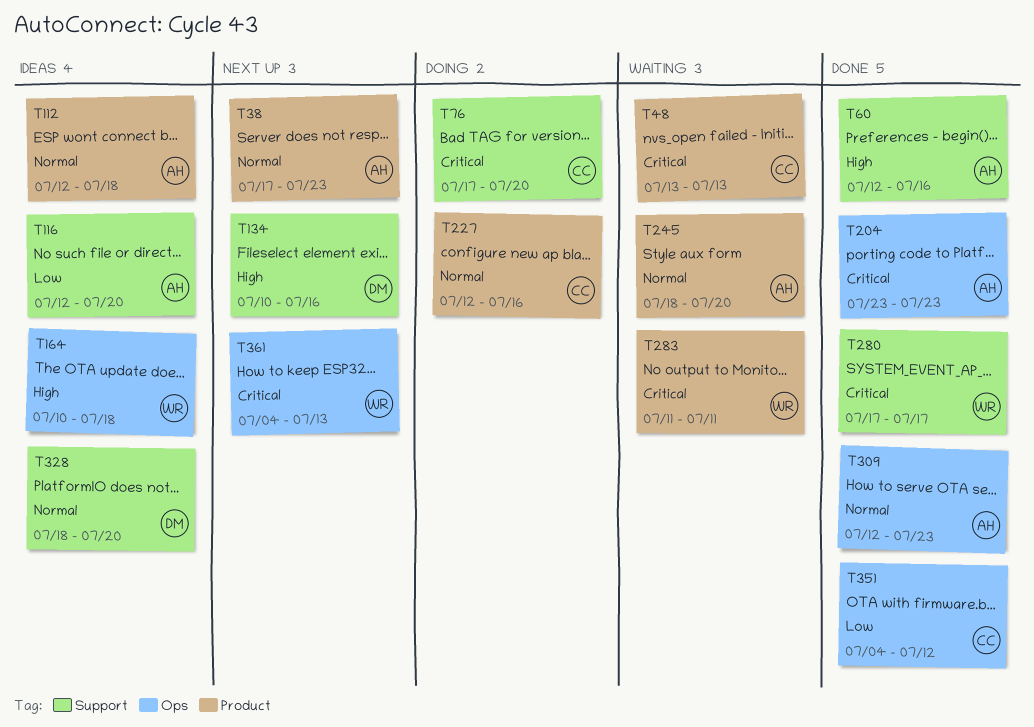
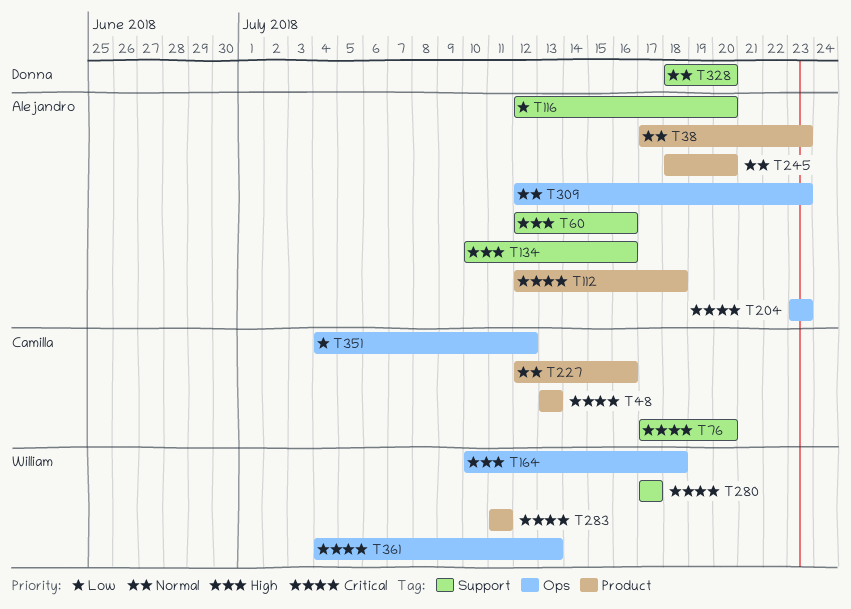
T112, priority: Normal -> Critical
T134, owner: Donna -> Alejandro

